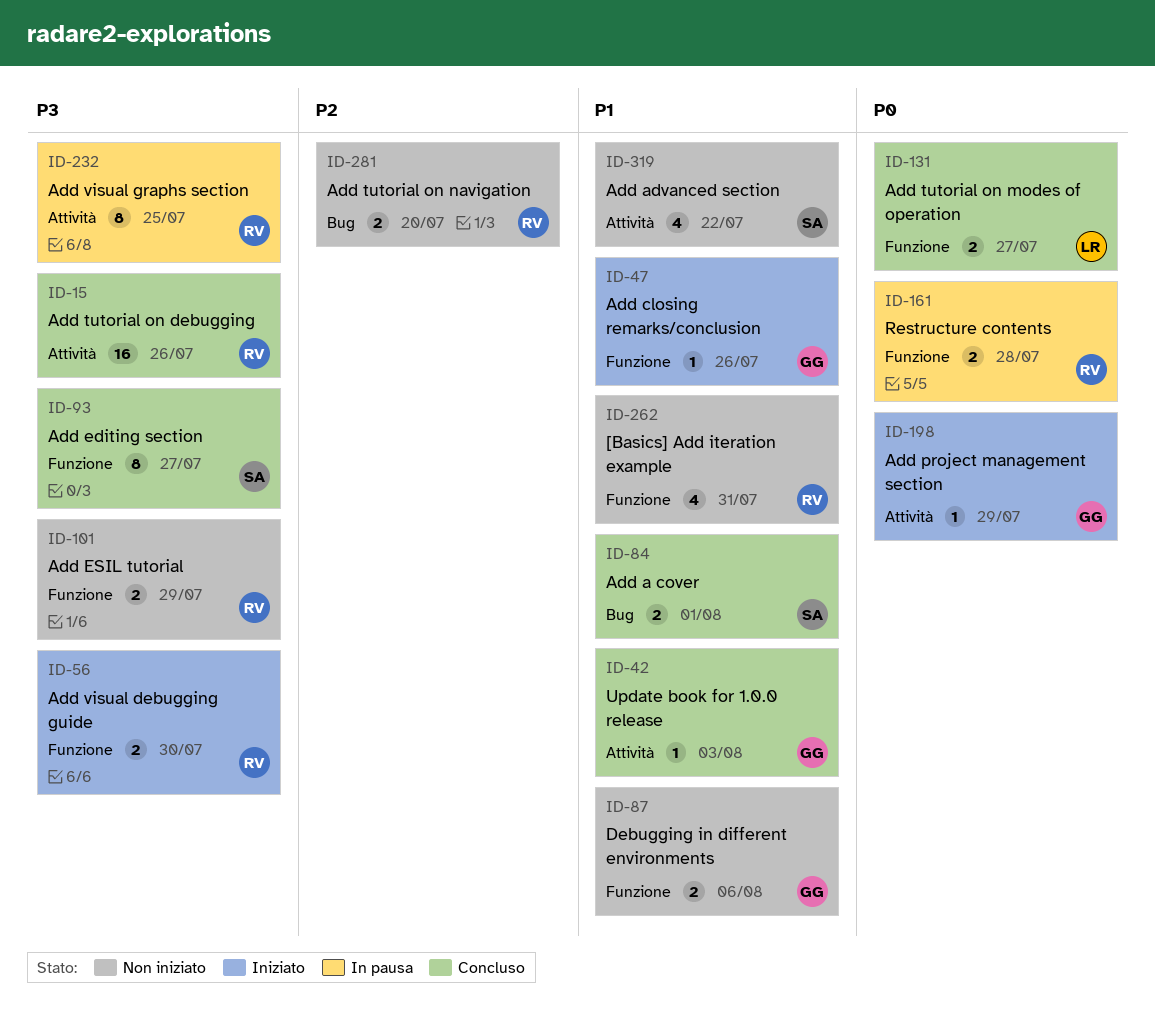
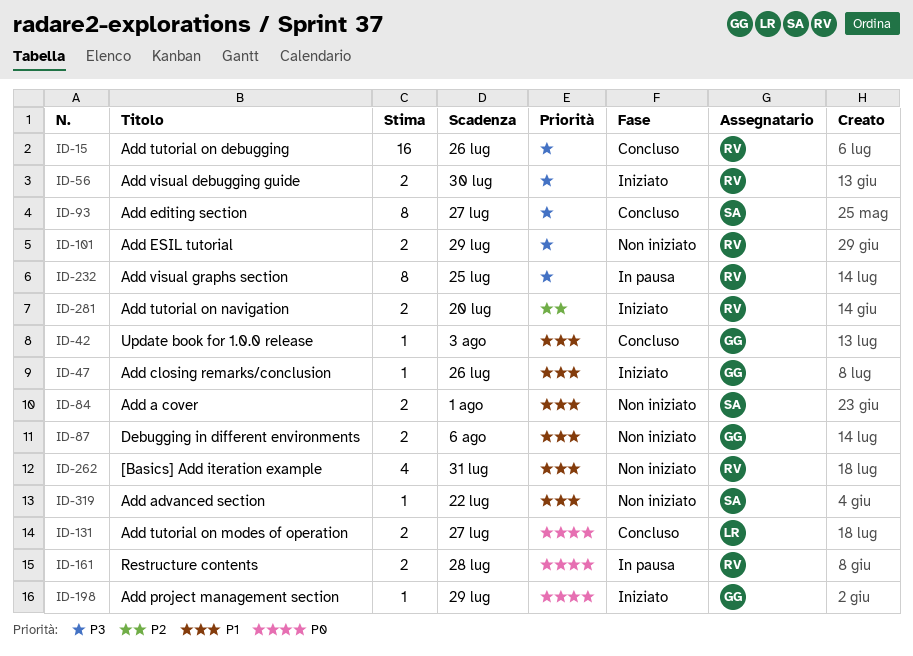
ID-84, status: Concluso -> Non iniziato
ID-281, status: Non iniziato -> Iniziato
ID-319, estimate: 4 -> 1

